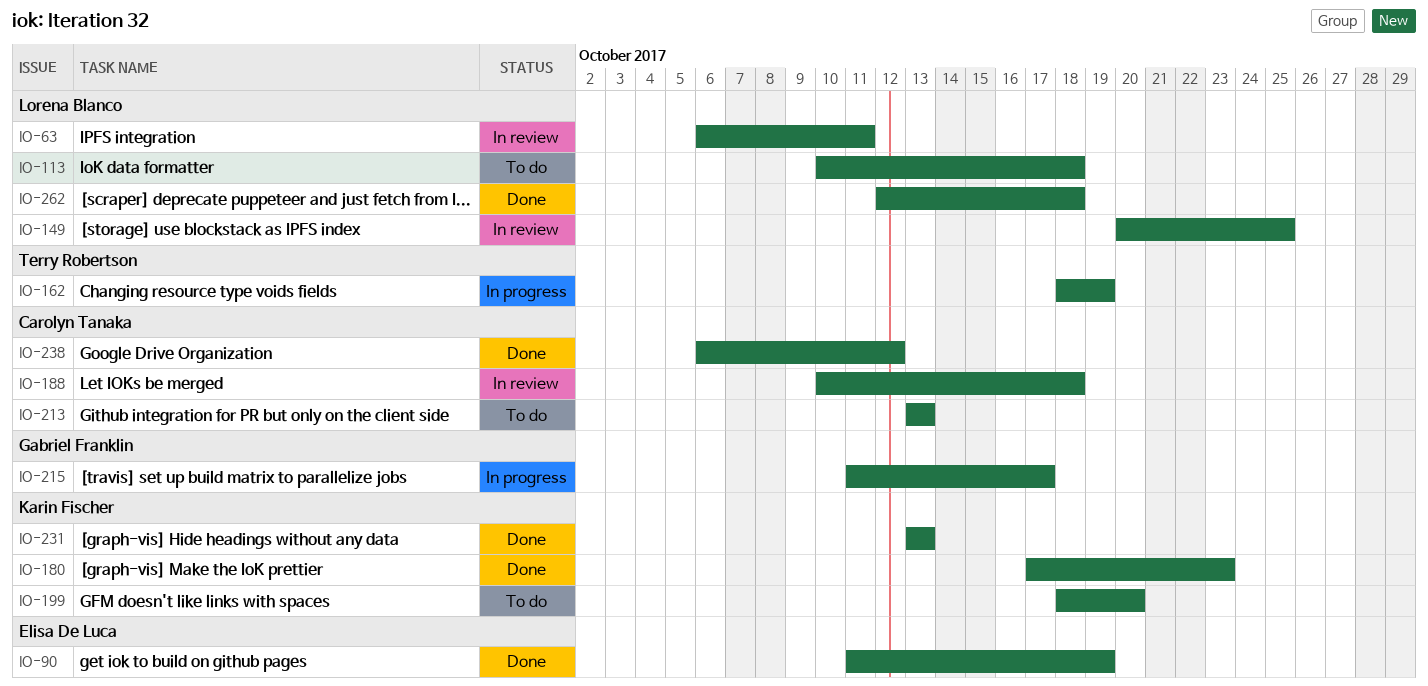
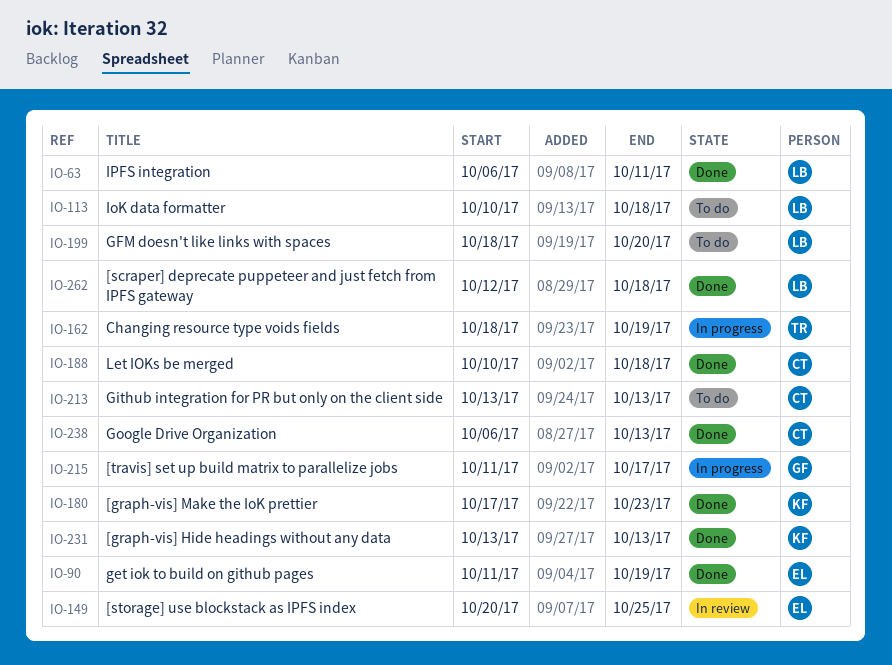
IO-63, status: In review -> Done
IO-149, owner: Lorena Blanco -> Elisa De Luca
IO-188, status: In review -> Done
IO-199, owner: Karin Fischer -> Lorena Blanco
IO-238, due: Oct 12 -> Oct 13

